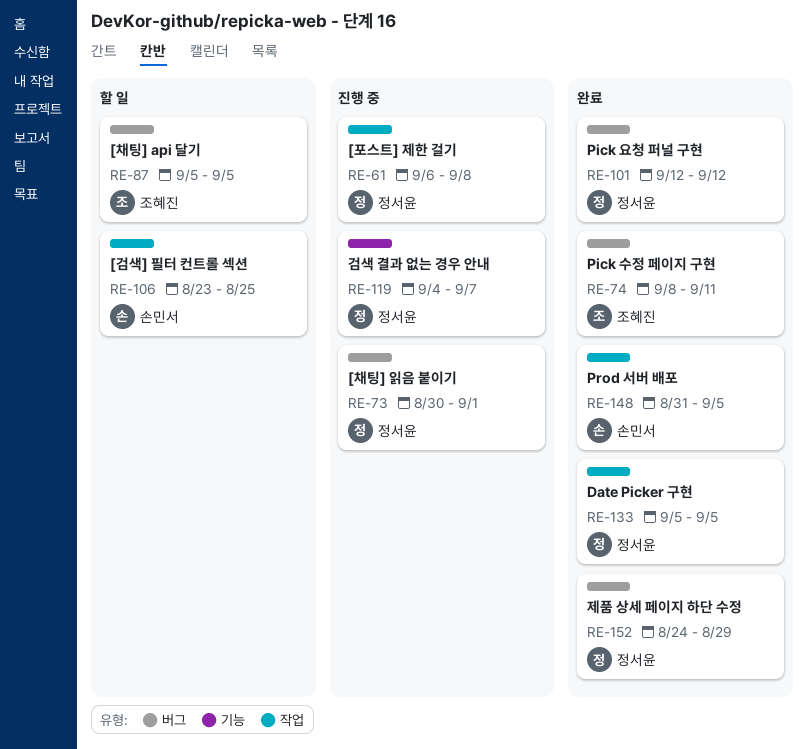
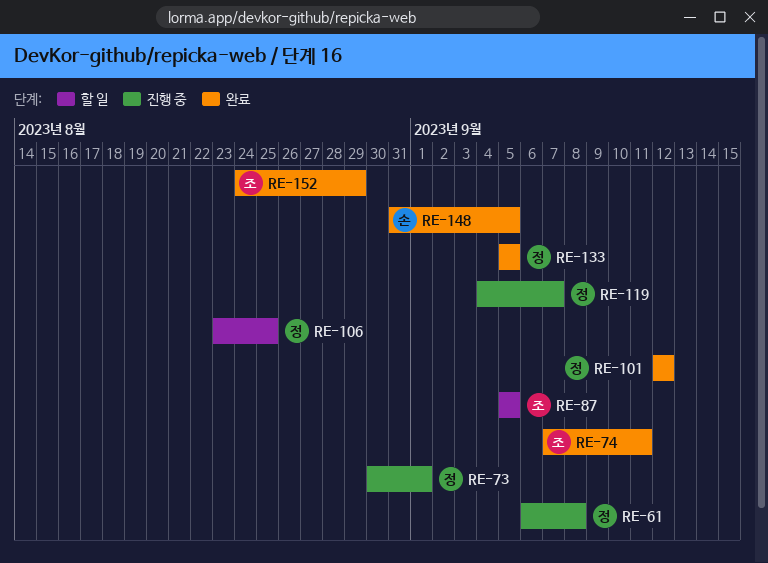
RE-74, start: Sep 8 -> Sep 7
RE-106, owner: 손민서 -> 정서윤
RE-152, owner: 정서윤 -> 조혜진

